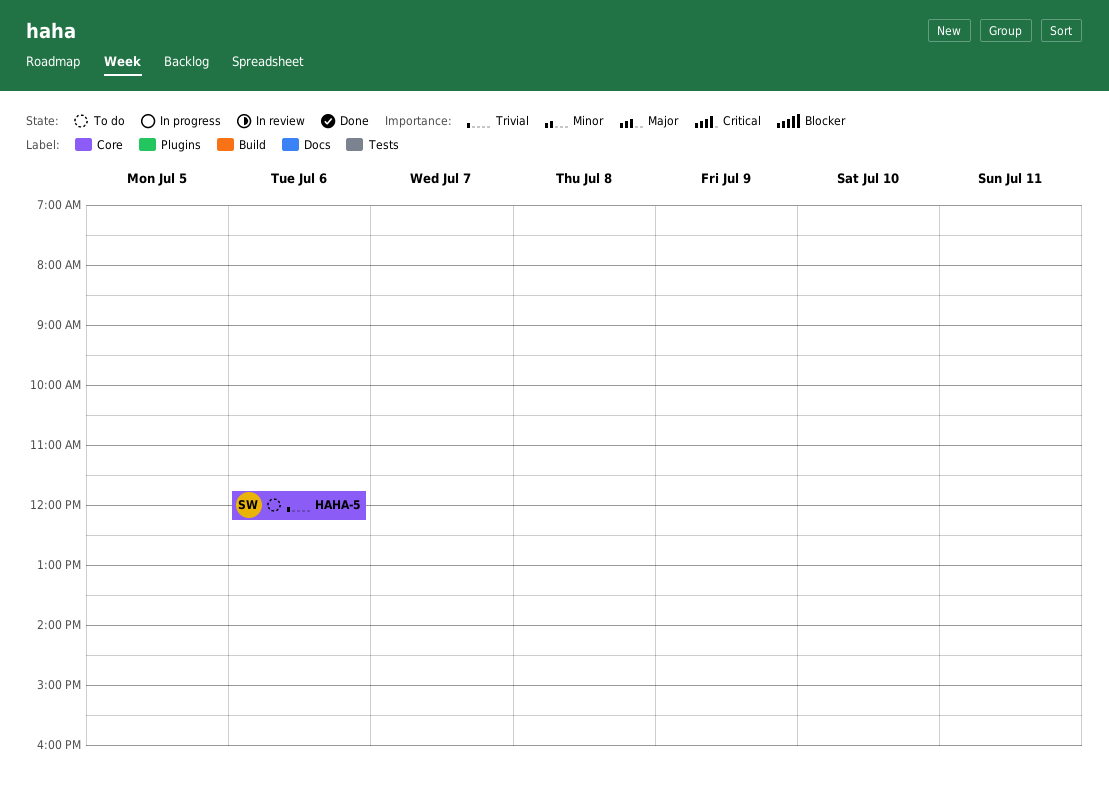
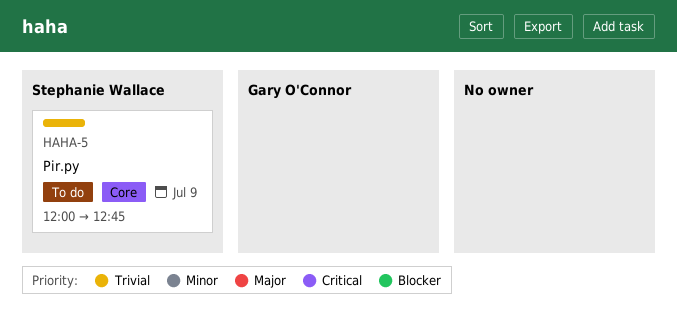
HAHA-5, day: Jul 6 -> Jul 9
HAHA-5, begins: 11:45 -> 12:00
HAHA-5, ends: 12:15 -> 12:45

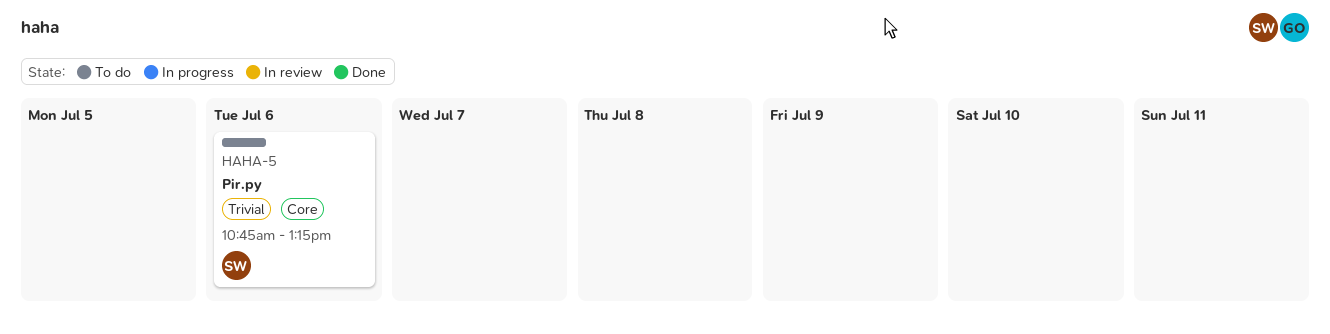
HAHA-5, day: Jul 9 -> Jul 6
HAHA-5, begins: 12:00 -> 10:45
HAHA-5, ends: 12:45 -> 13:15

